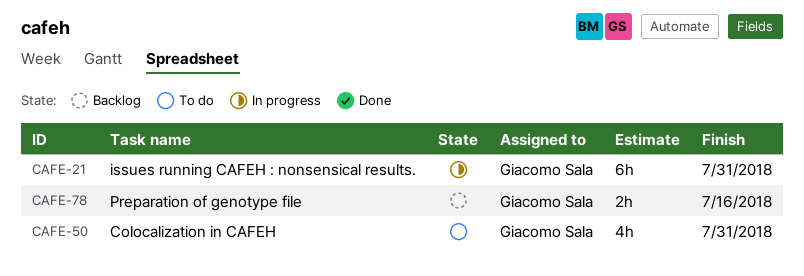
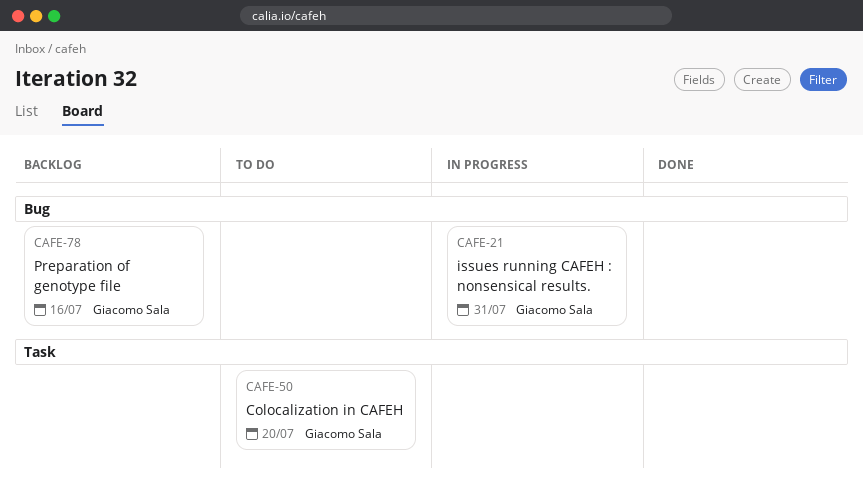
CAFE-50, due: Jul 31 -> Jul 20

